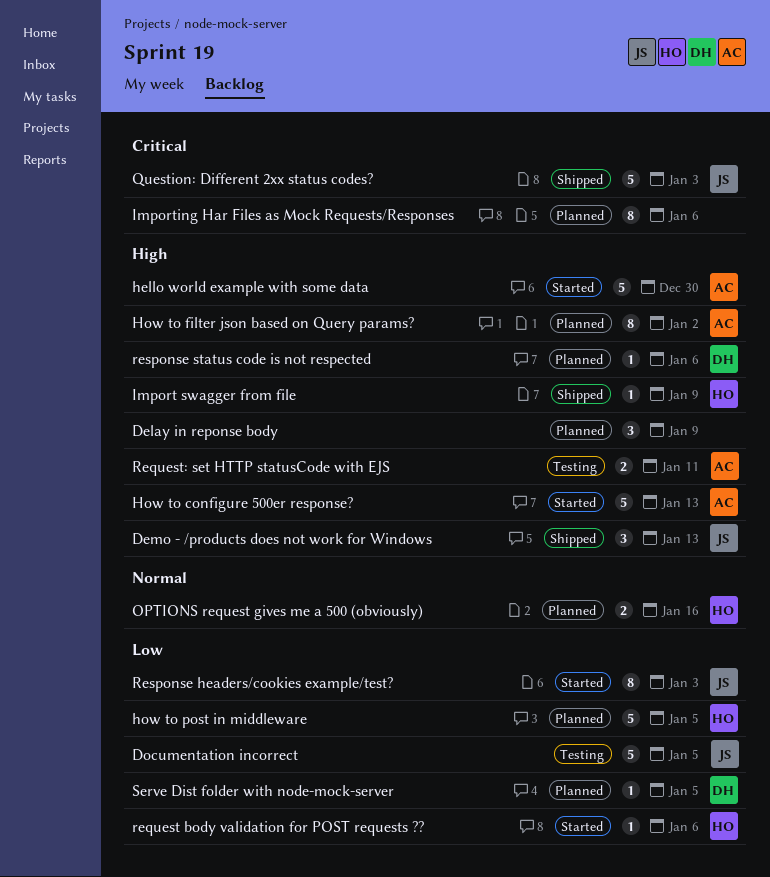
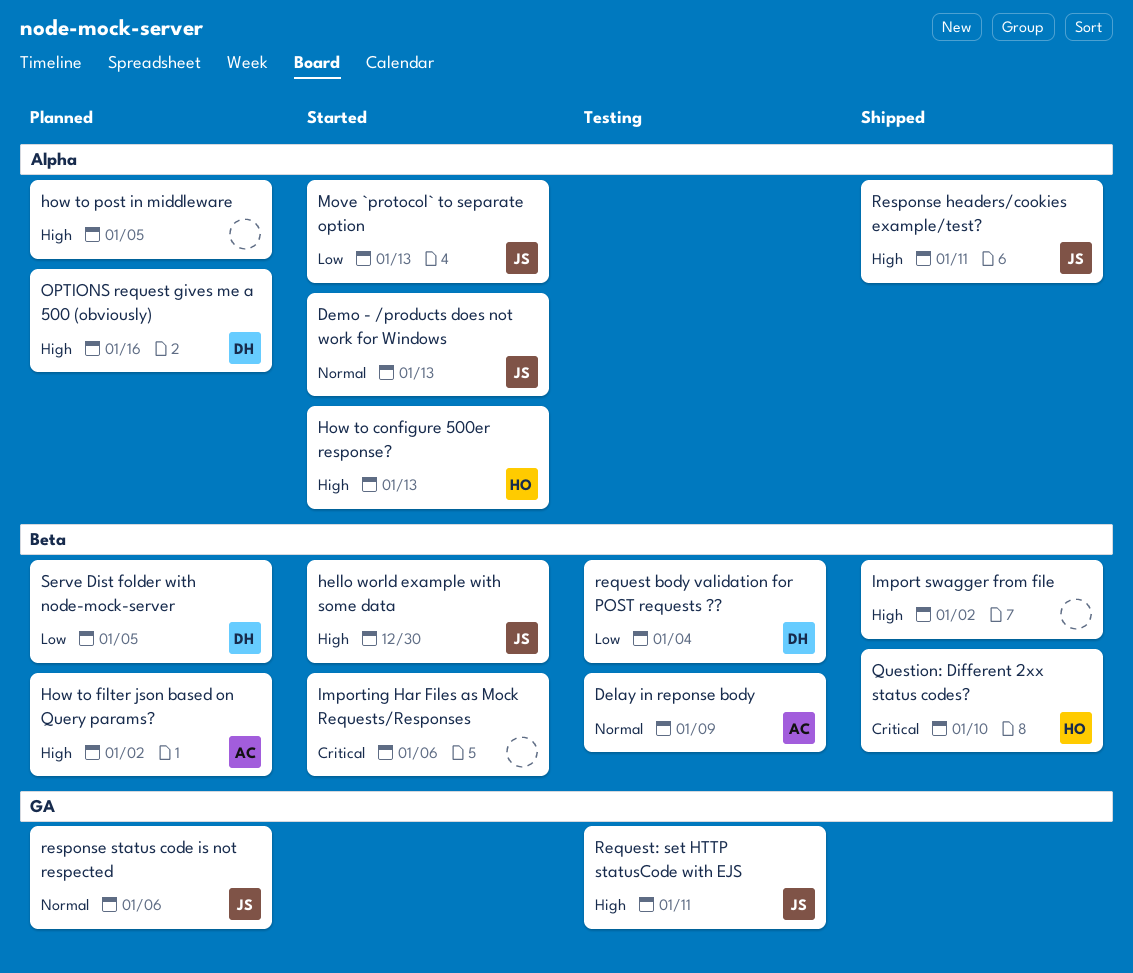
Delay in reponse body, status: Planned -> Testing
Delay in reponse body, owner: none -> AC
Delay in reponse body, priority: High -> Normal
Demo - /products does not work for Windows, status: Shipped -> Started
Demo - /products does not work for Windows, priority: High -> Normal
Documentation incorrect: present -> none
hello world example with some data, owner: AC -> JS
How to configure 500er response?, owner: AC -> HO
how to post in middleware, owner: HO -> none
how to post in middleware, priority: Low -> High
Import swagger from file, owner: HO -> none
Import swagger from file, due: Jan 9 -> Jan 2
Importing Har Files as Mock Requests/Responses, status: Planned -> Started
Move `protocol` to separate option: none -> present
OPTIONS request gives me a 500 (obviously), owner: HO -> DH
OPTIONS request gives me a 500 (obviously), priority: Normal -> High
Question: Different 2xx status codes?, owner: JS -> HO
Question: Different 2xx status codes?, due: Jan 3 -> Jan 10
request body validation for POST requests ??, status: Started -> Testing
request body validation for POST requests ??, owner: HO -> DH
request body validation for POST requests ??, due: Jan 6 -> Jan 4
Request: set HTTP statusCode with EJS, owner: AC -> JS
Response headers/cookies example/test?, status: Started -> Shipped
Response headers/cookies example/test?, priority: Low -> High
Response headers/cookies example/test?, due: Jan 3 -> Jan 11
response status code is not respected, owner: DH -> JS
response status code is not respected, priority: High -> Normal

